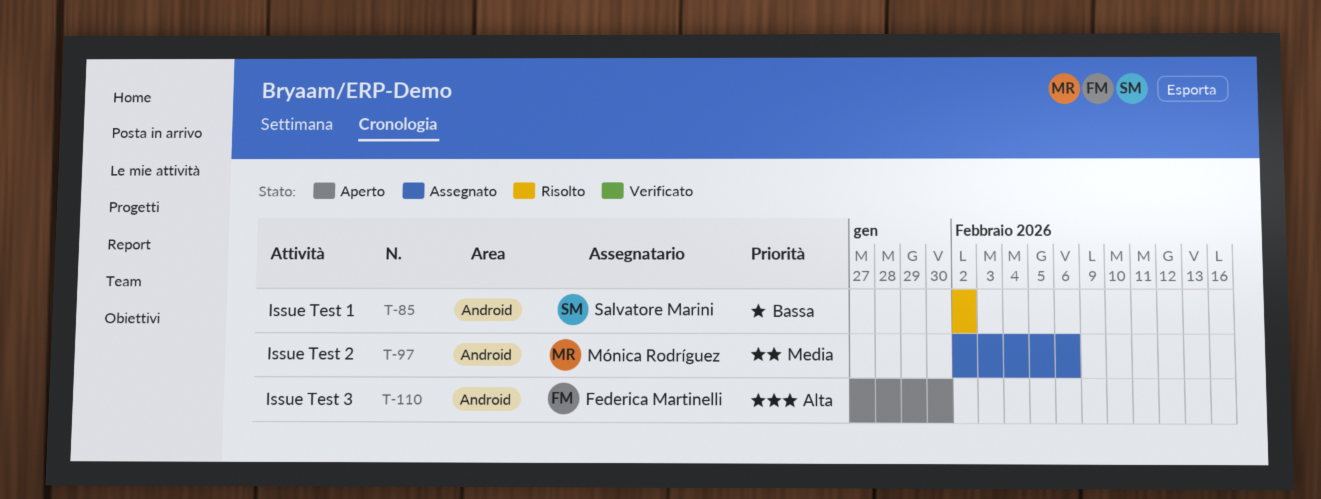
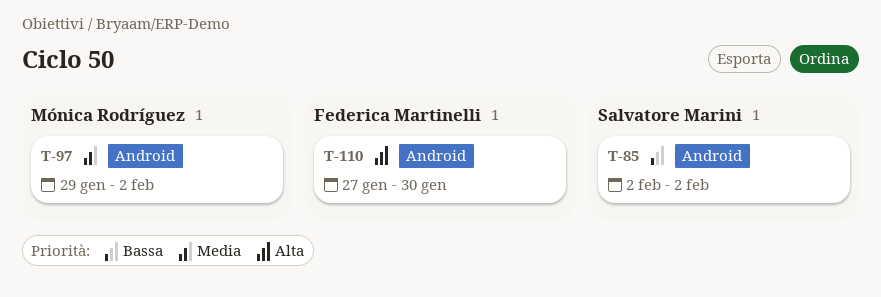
T-97, start: Feb 2 -> Jan 29
T-97, due: Feb 6 -> Feb 2

